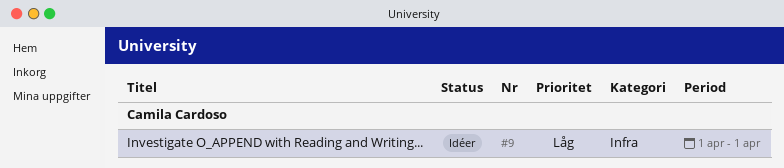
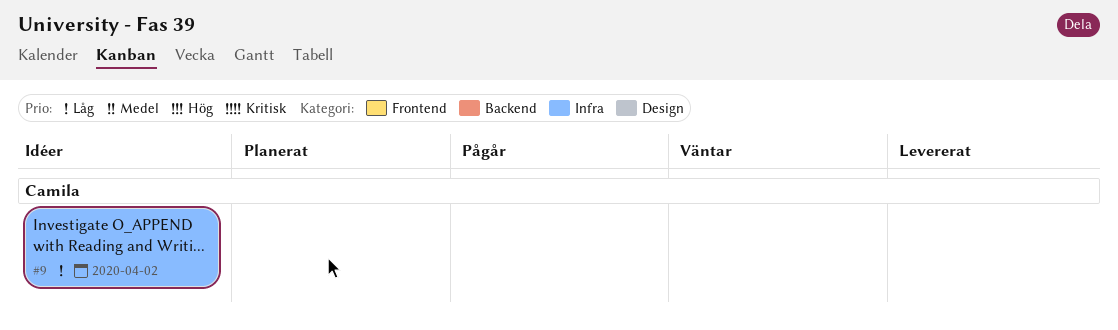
#9, due: Apr 1 -> Apr 2

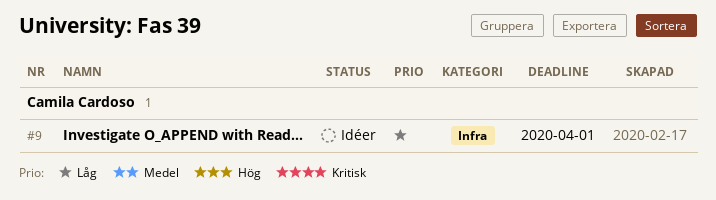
#9, due: Apr 2 -> Apr 1

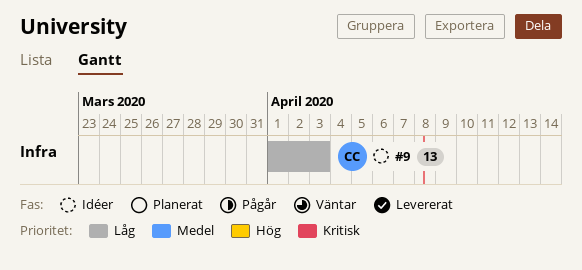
#9, due: Apr 1 -> Apr 3

